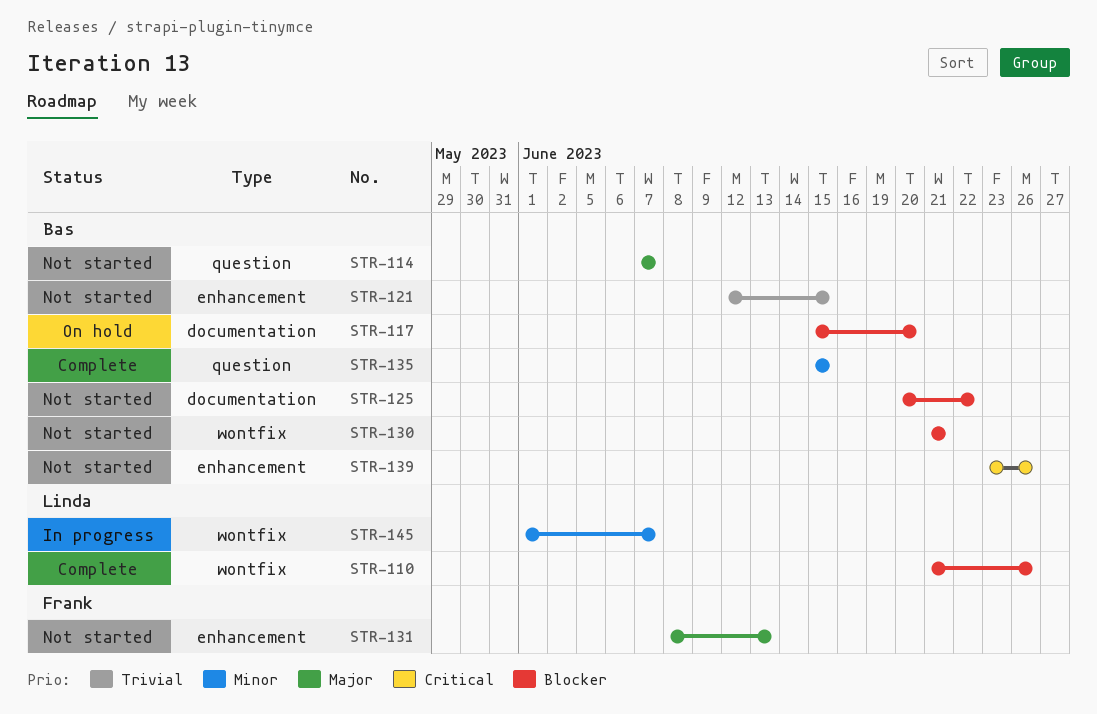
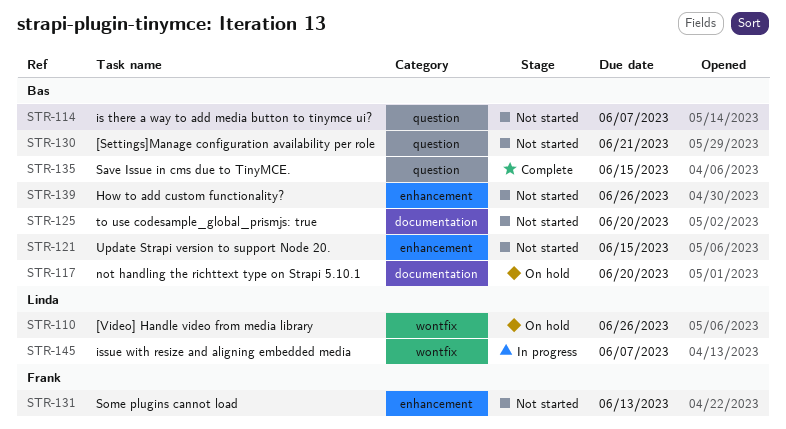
STR-110, status: Complete -> On hold
STR-125, due: Jun 22 -> Jun 20
STR-130, label: wontfix -> question

